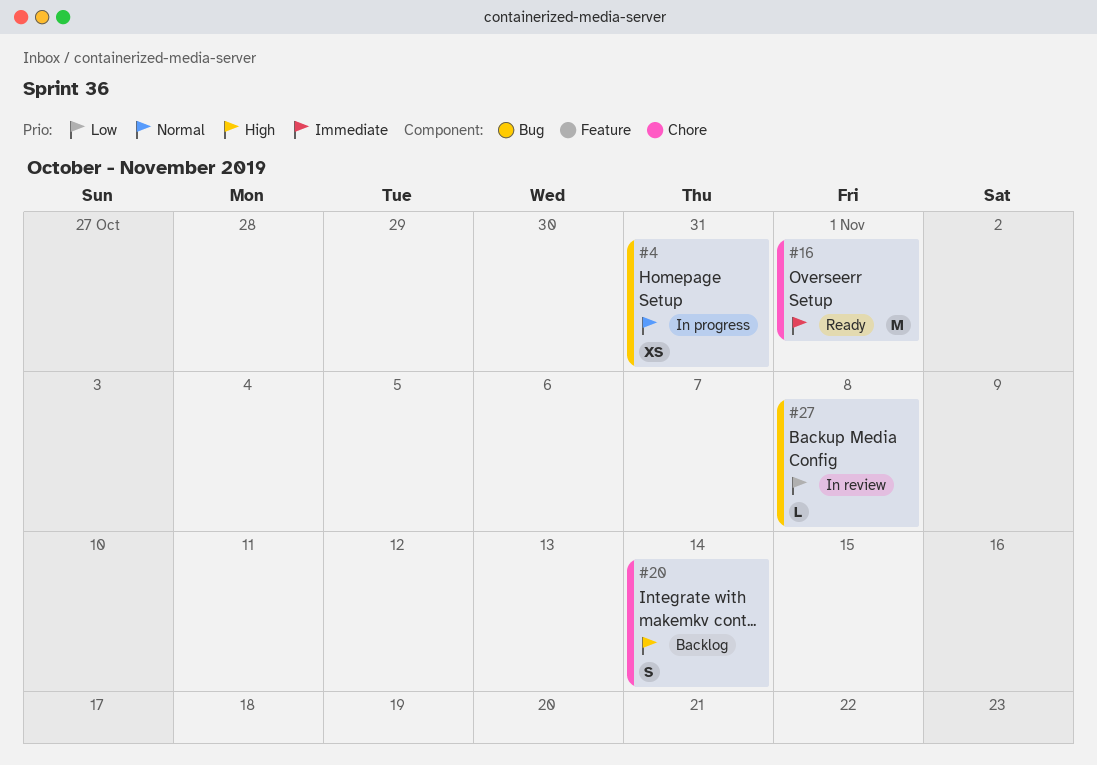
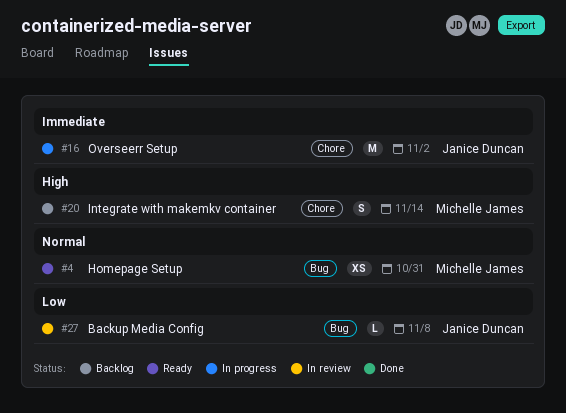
#4, status: In progress -> Ready
#16, status: Ready -> In progress
#16, due: Nov 1 -> Nov 2

